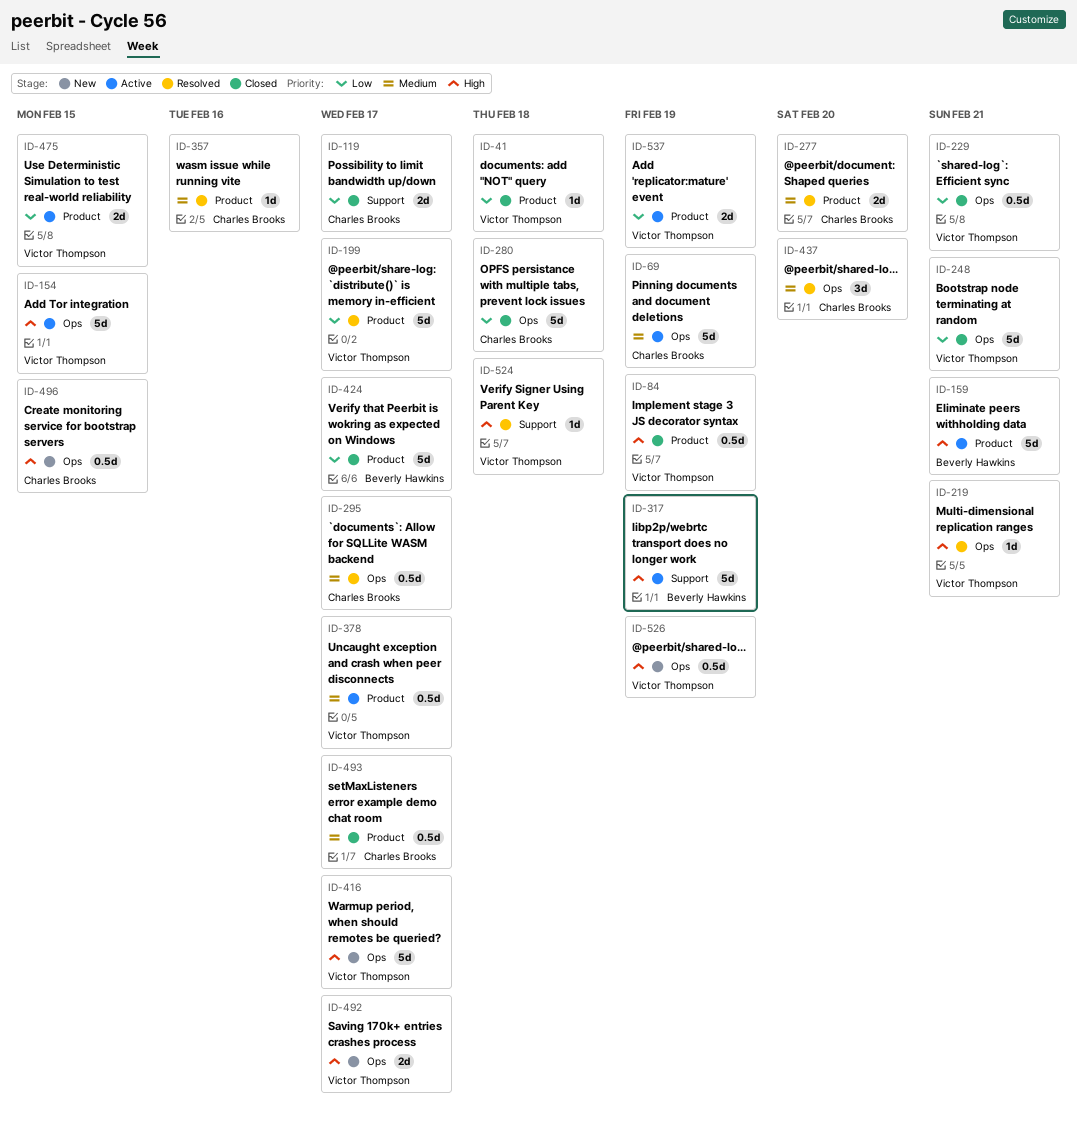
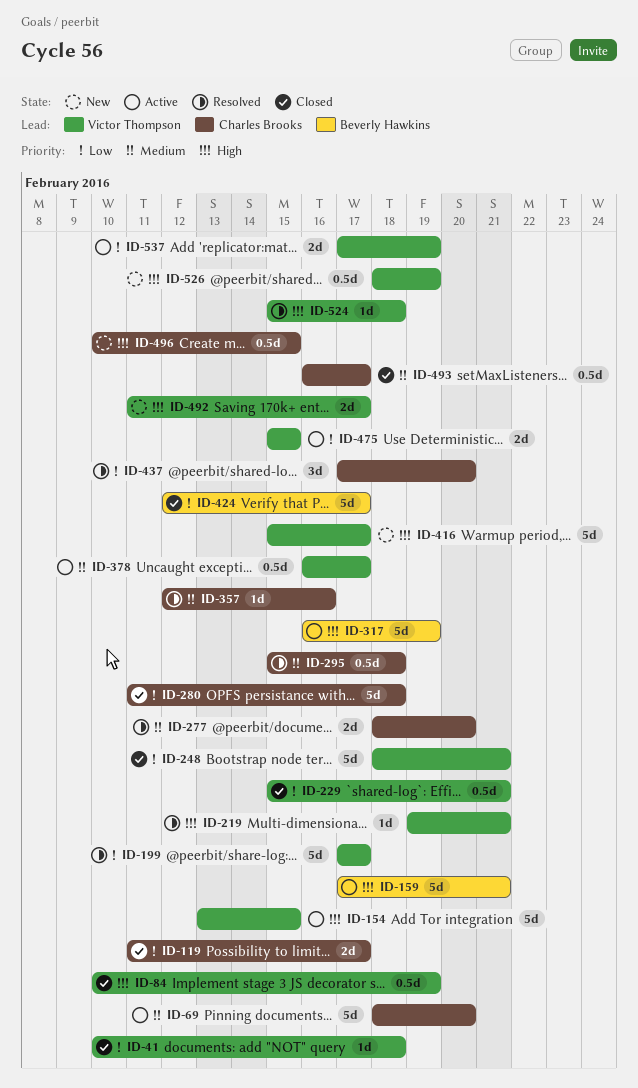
ID-69, due: Feb 19 -> Feb 20
ID-295, due: Feb 17 -> Feb 18
ID-437, priority: Medium -> Low

